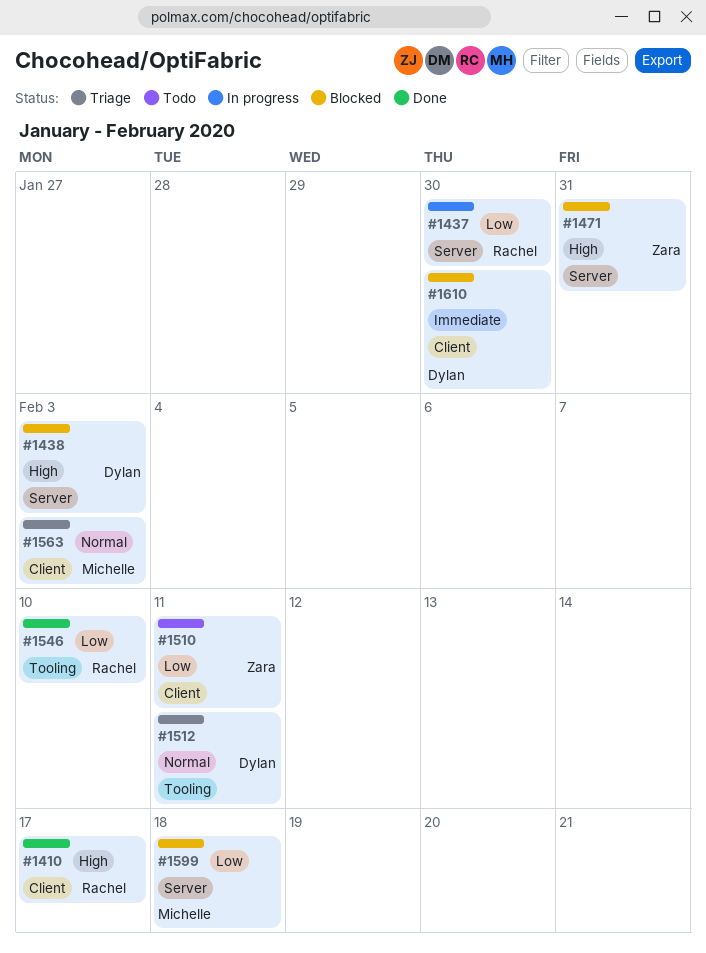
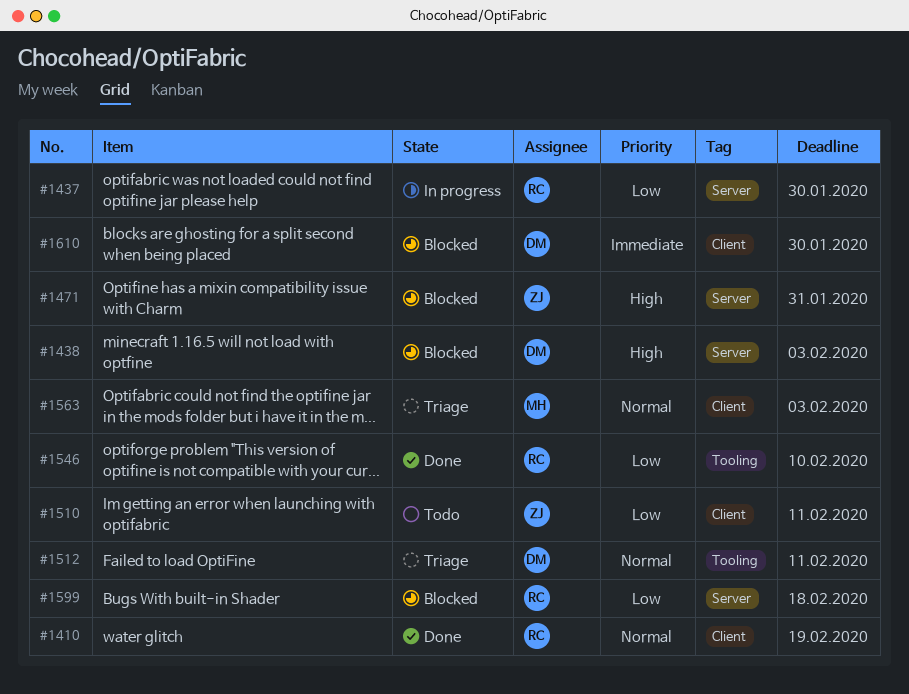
#1410, priority: High -> Normal
#1410, due: Feb 17 -> Feb 19
#1599, owner: Michelle -> Rachel

